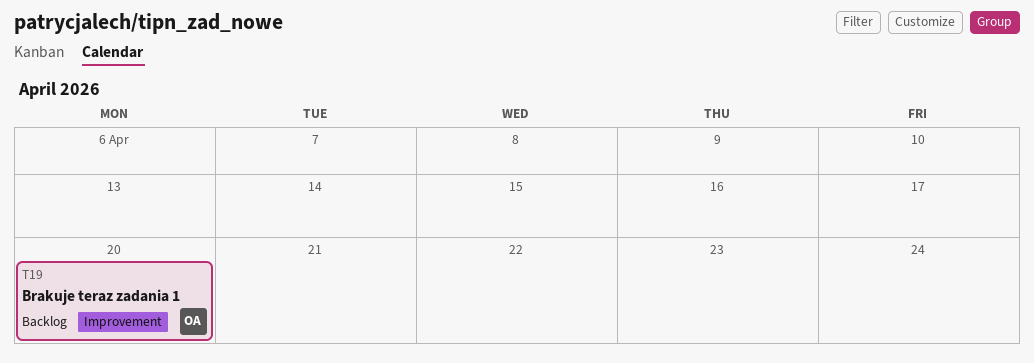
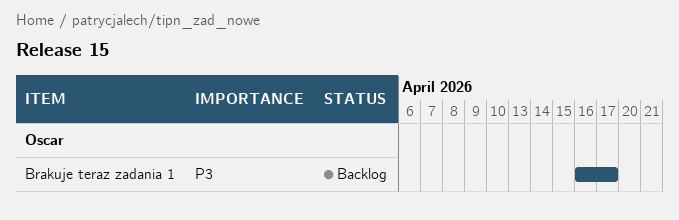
Brakuje teraz zadania 1, due: Apr 20 -> Apr 17

